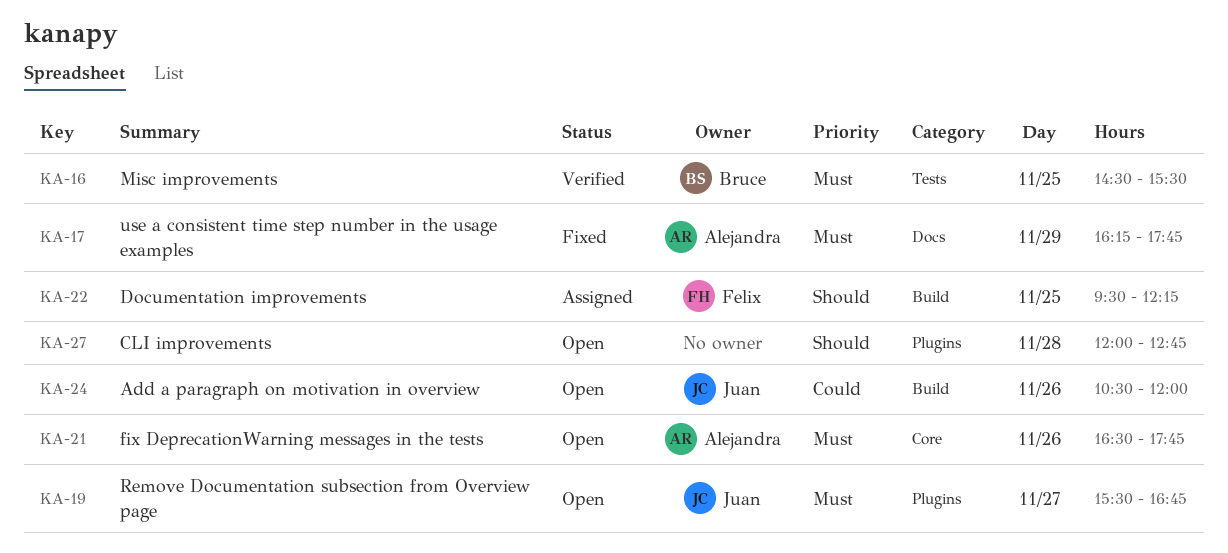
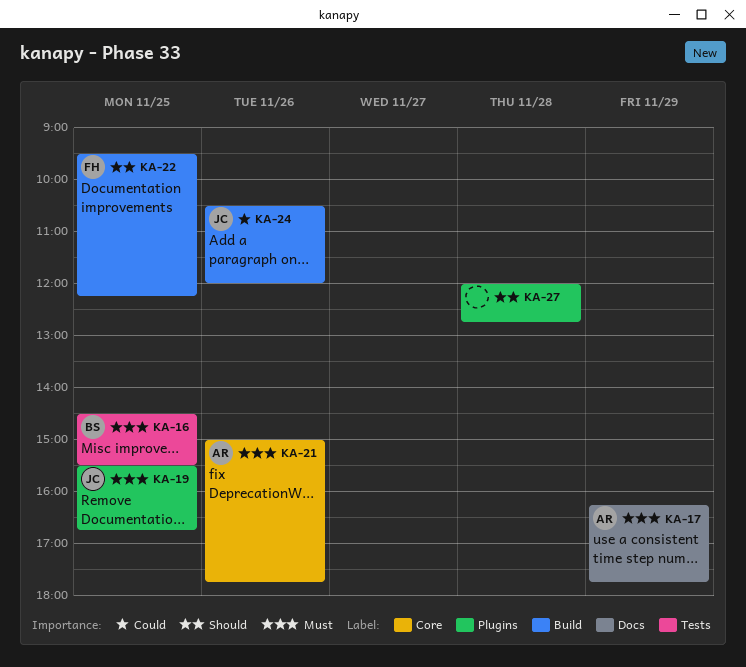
KA-19, day: Nov 27 -> Nov 25
KA-21, begins: 16:30 -> 15:00

